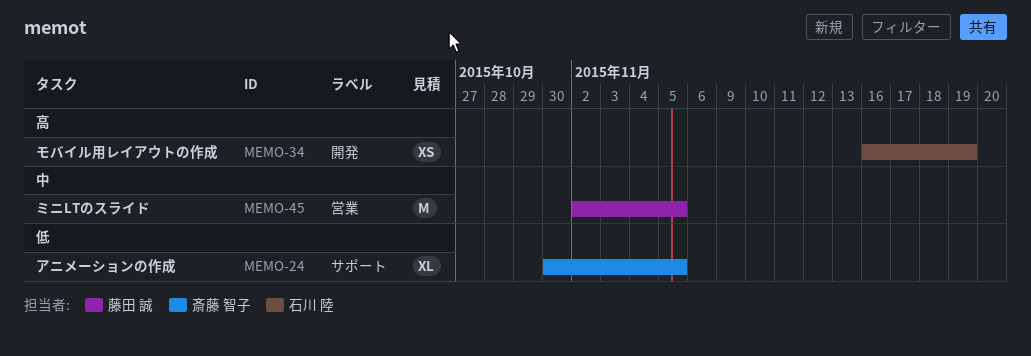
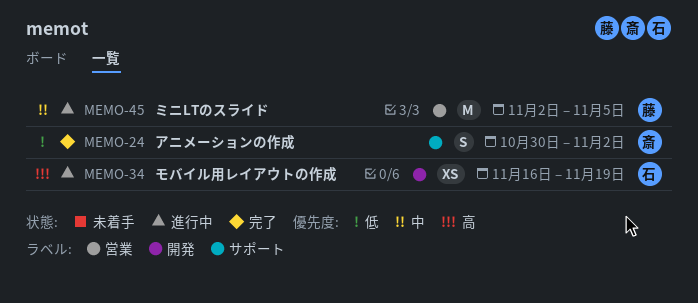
MEMO-24, estimate: XL -> S
MEMO-24, due: Nov 5 -> Nov 2

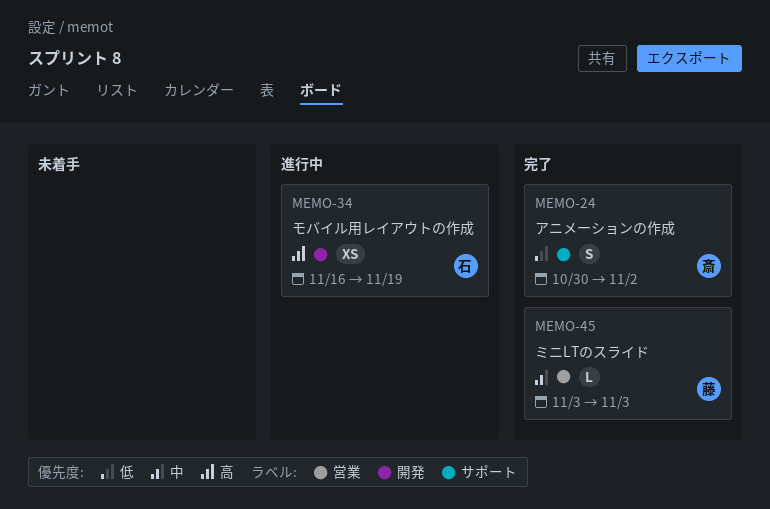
MEMO-45, status: 進行中 -> 完了
MEMO-45, estimate: M -> L
MEMO-45, start: Nov 2 -> Nov 3
MEMO-45, due: Nov 5 -> Nov 3

